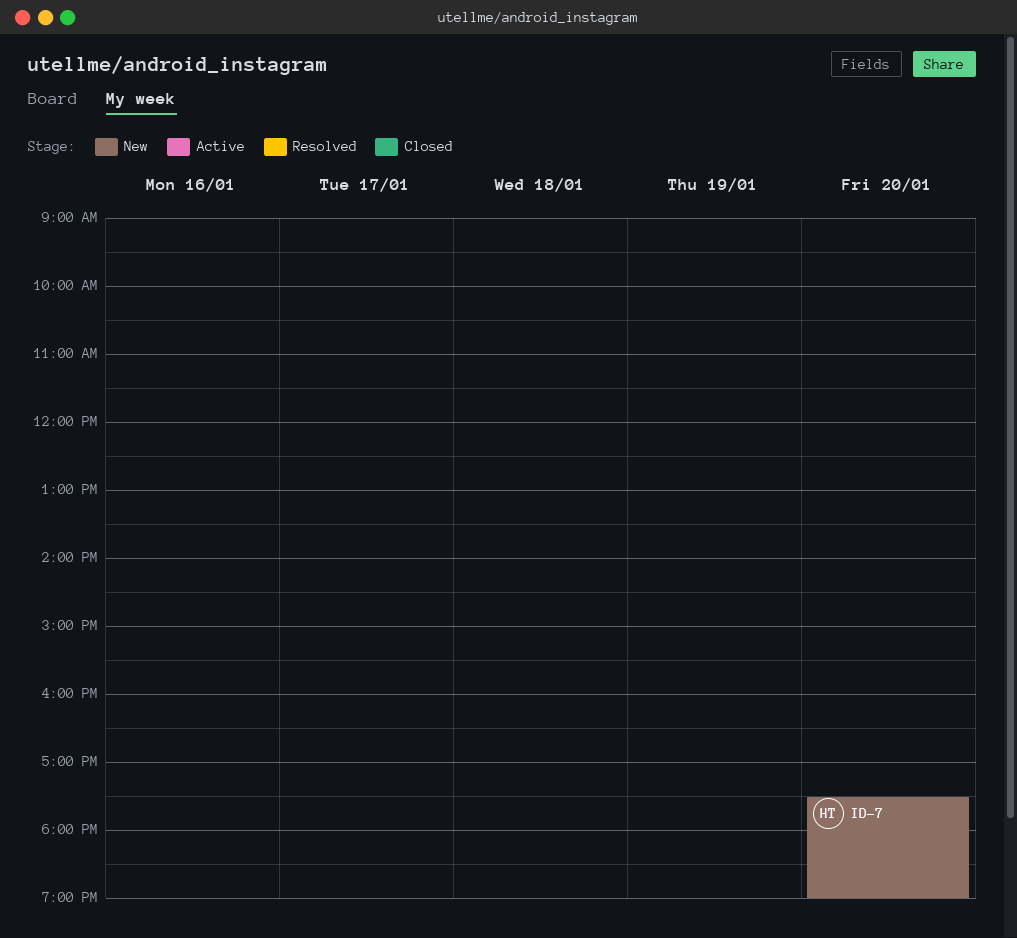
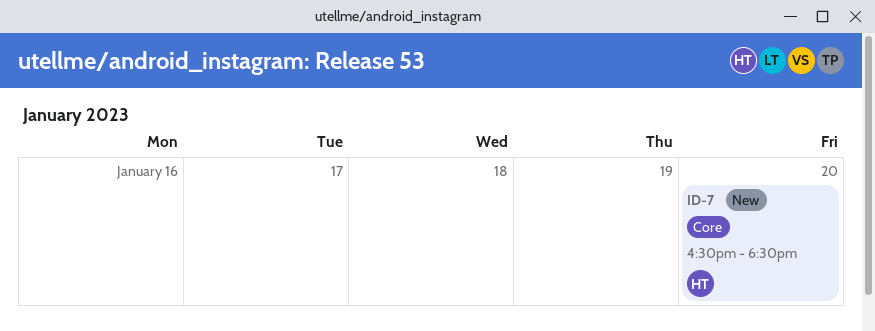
ID-7, begins: 17:30 -> 16:30
ID-7, ends: 19:00 -> 18:30

